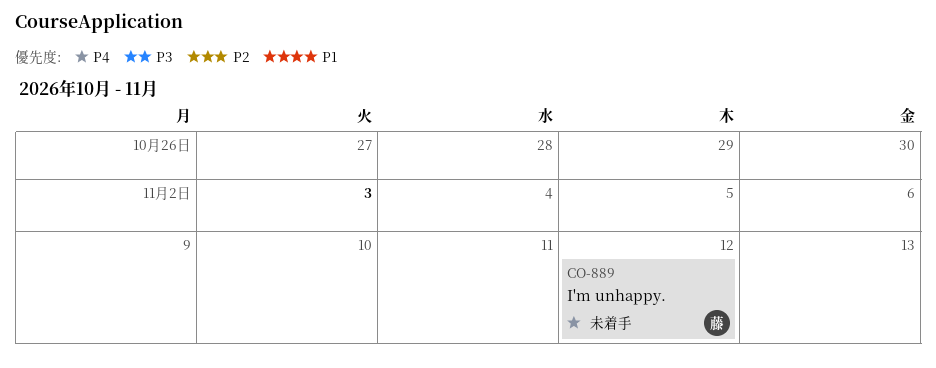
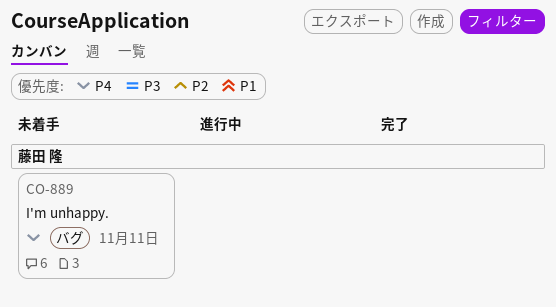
CO-889, due: Nov 12 -> Nov 11

